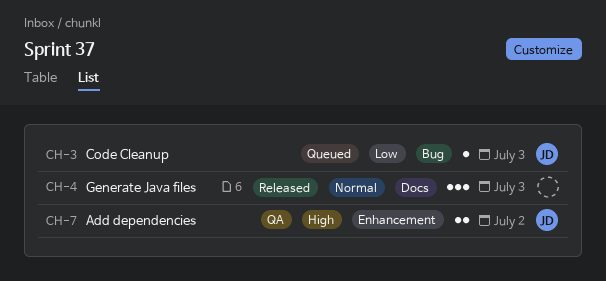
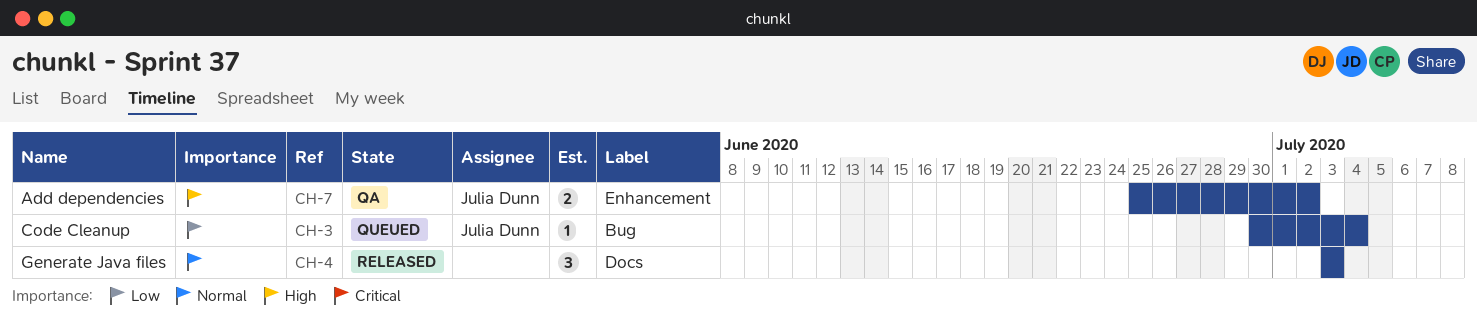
CH-3, due: Jul 3 -> Jul 4

